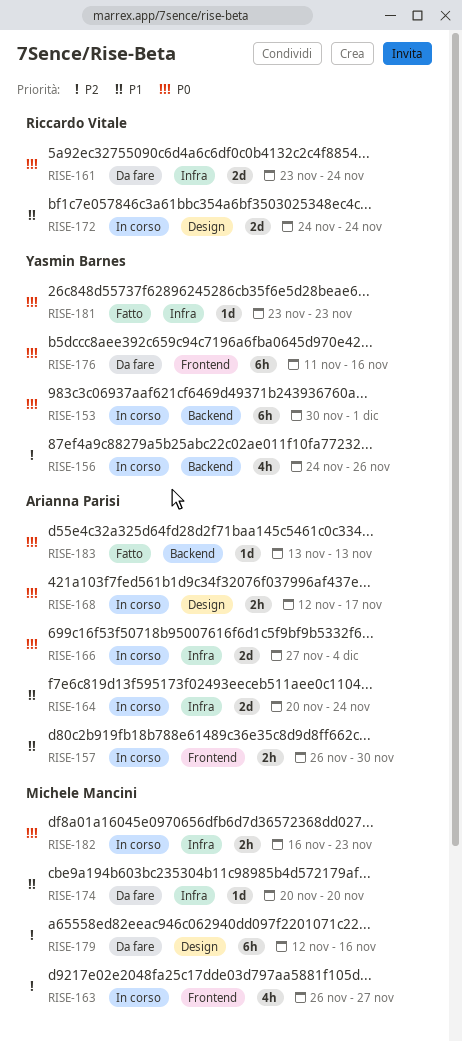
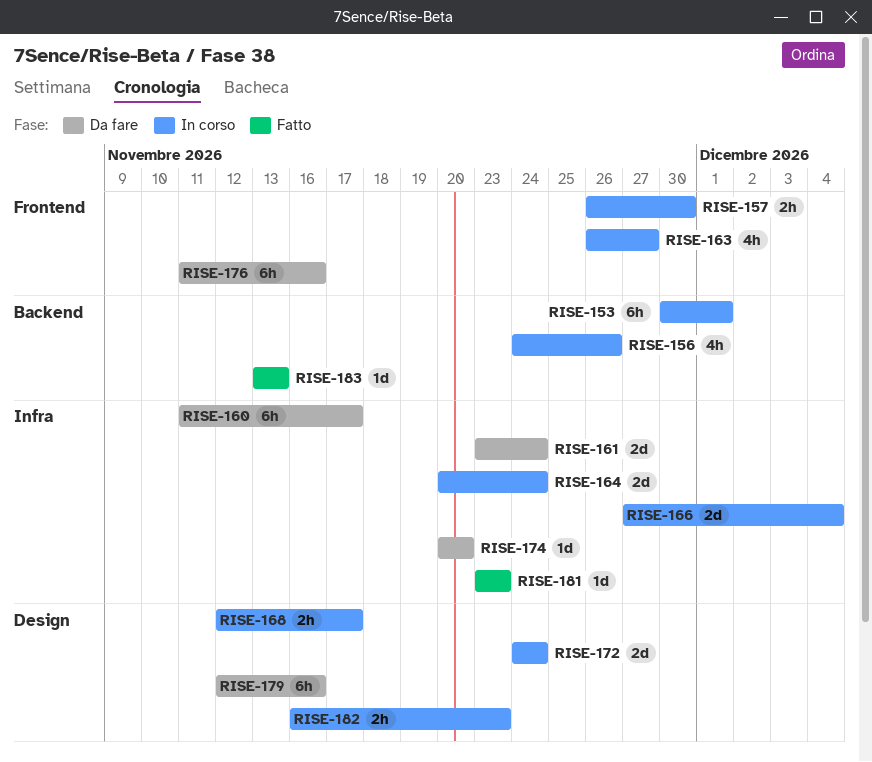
RISE-160: none -> present
RISE-182, label: Infra -> Design

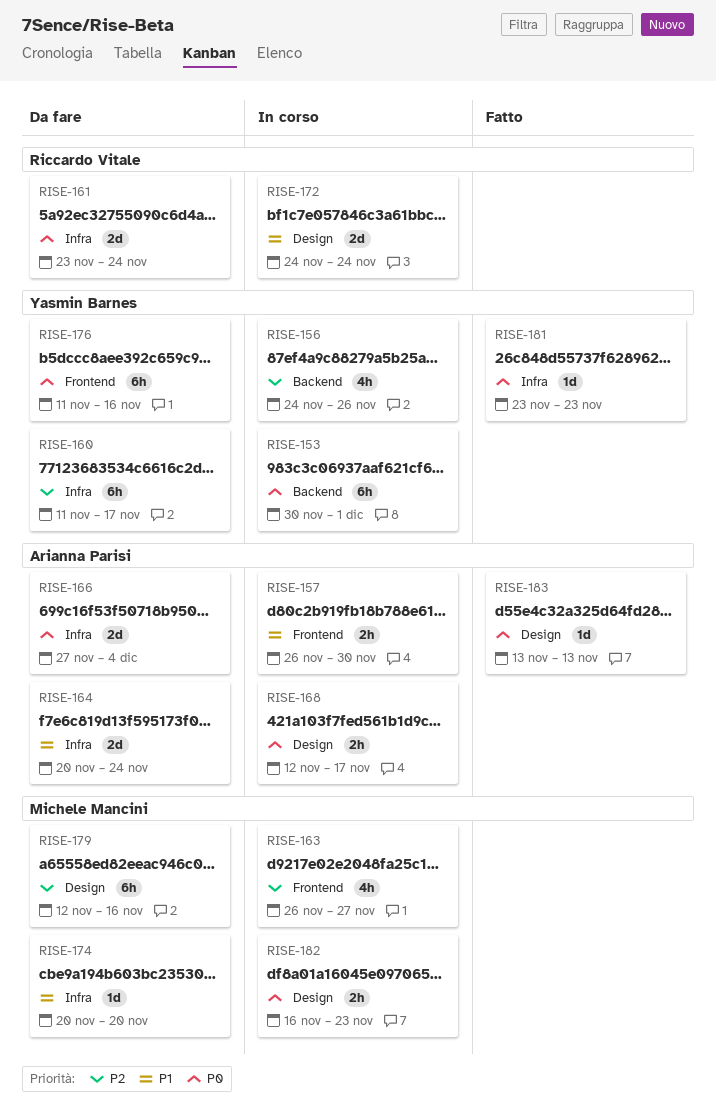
RISE-164, status: In corso -> Da fare
RISE-166, status: In corso -> Da fare
RISE-183, label: Backend -> Design

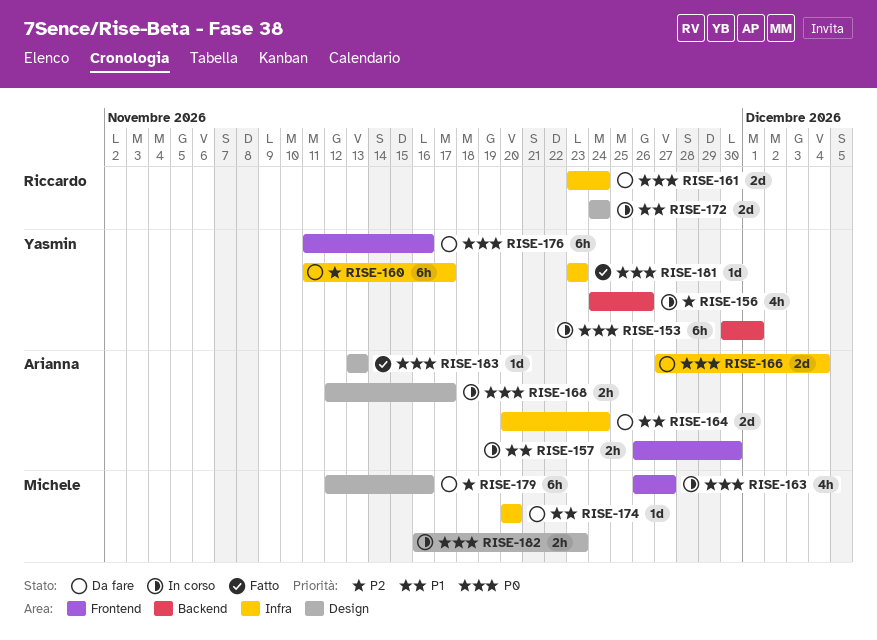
RISE-163, priority: P2 -> P0

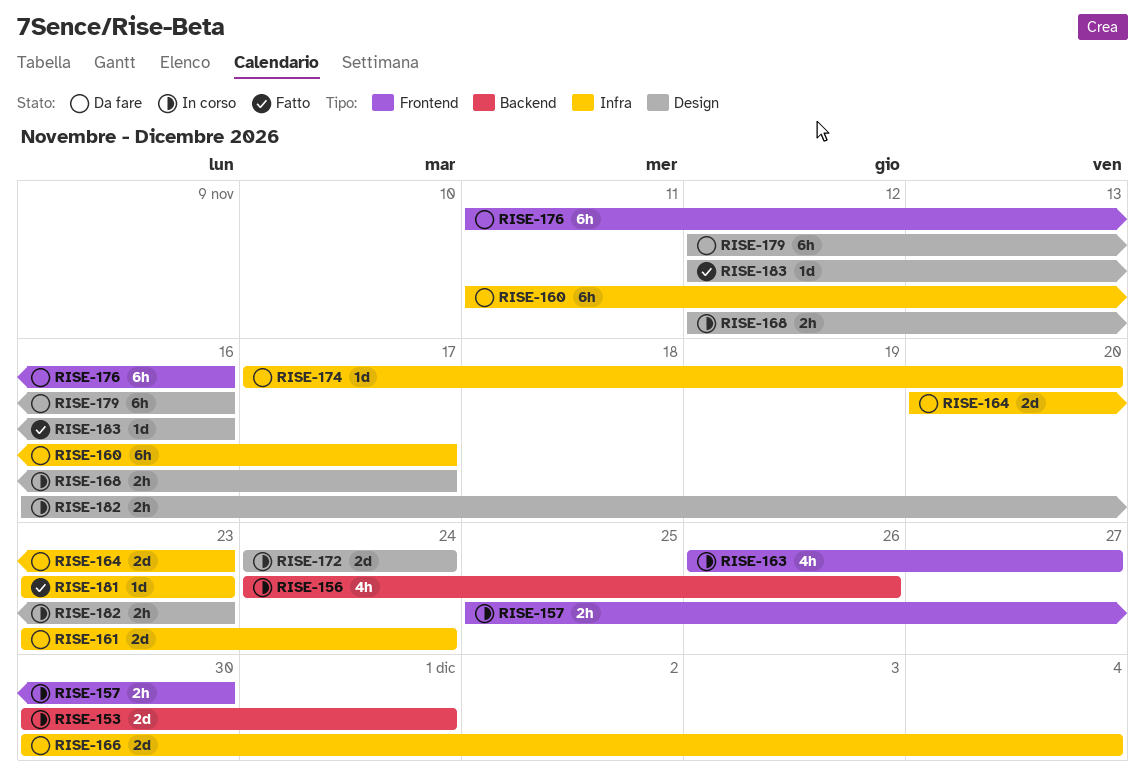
RISE-153, estimate: 6h -> 2d
RISE-157, start: Nov 26 -> Nov 25
RISE-164, due: Nov 24 -> Nov 23
RISE-166, start: Nov 27 -> Nov 30
RISE-174, start: Nov 20 -> Nov 17
RISE-183, start: Nov 13 -> Nov 12
RISE-183, due: Nov 13 -> Nov 16

